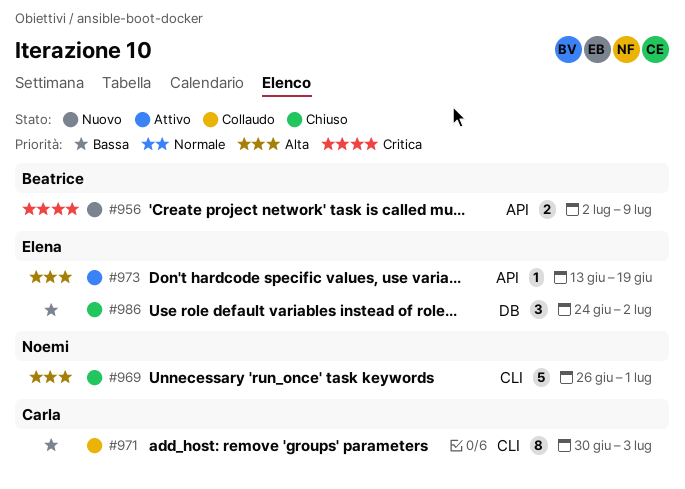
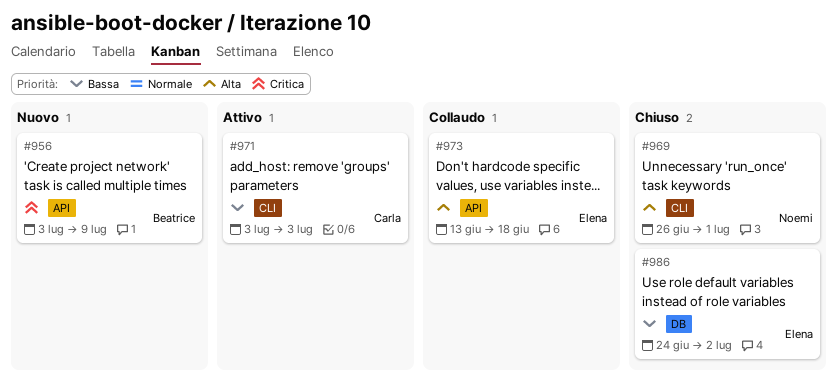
#956, start: Jul 2 -> Jul 3
#971, status: Collaudo -> Attivo
#971, start: Jun 30 -> Jul 3
#973, status: Attivo -> Collaudo
#973, due: Jun 19 -> Jun 18

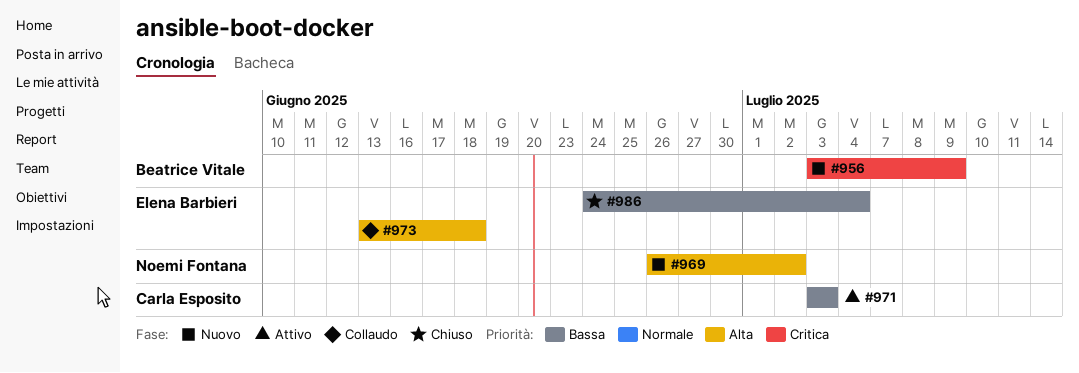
#969, status: Chiuso -> Nuovo
#969, due: Jul 1 -> Jul 2
#986, due: Jul 2 -> Jul 4

